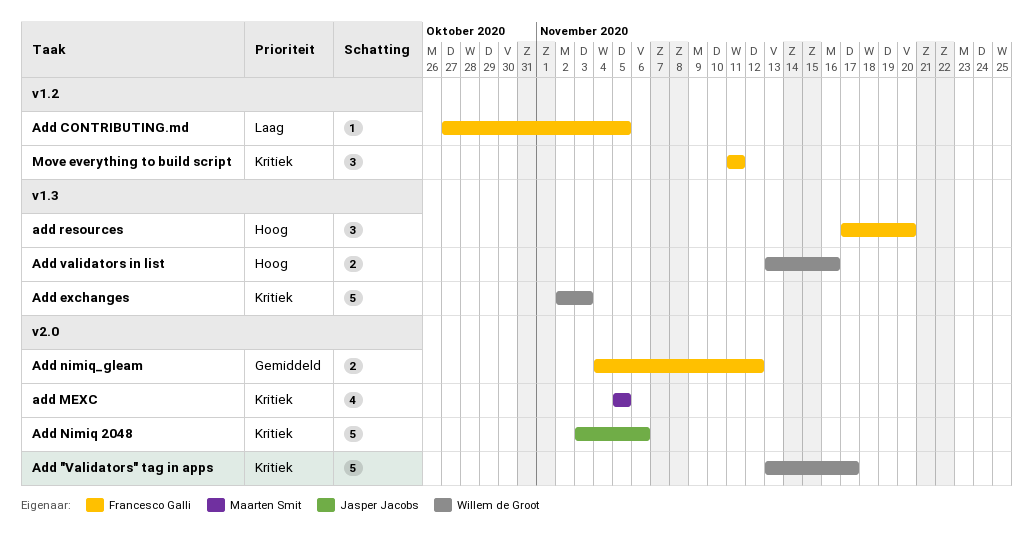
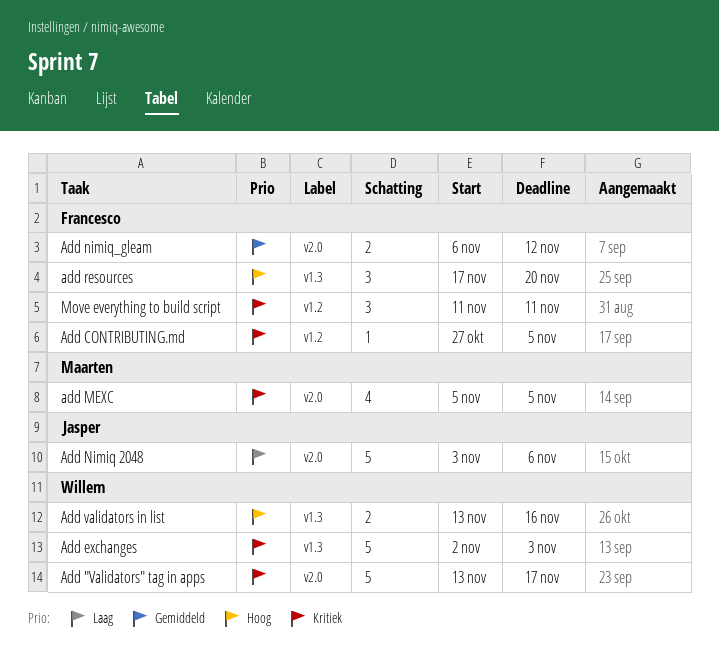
Add CONTRIBUTING.md, priority: Laag -> Kritiek
Add Nimiq 2048, priority: Kritiek -> Laag
Add nimiq_gleam, start: Nov 4 -> Nov 6

